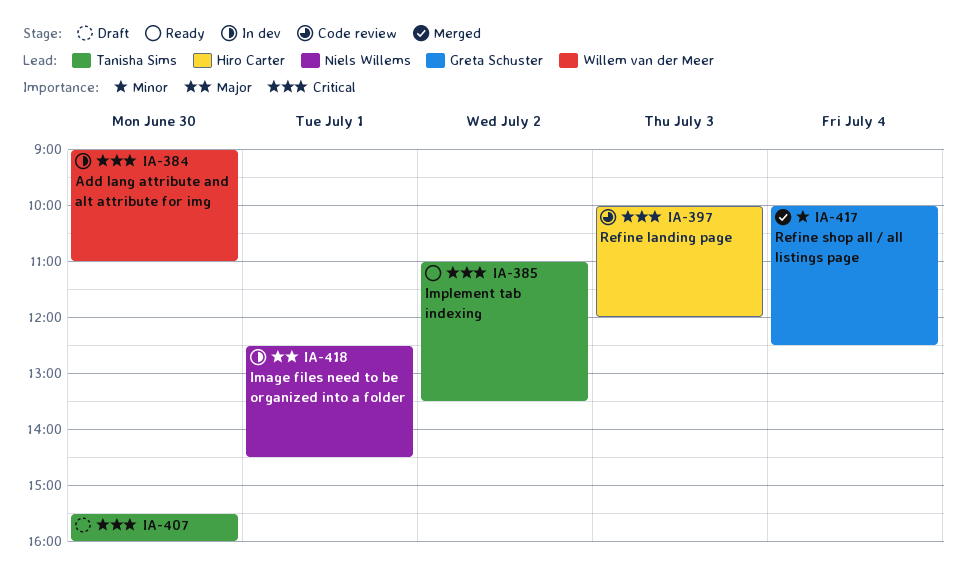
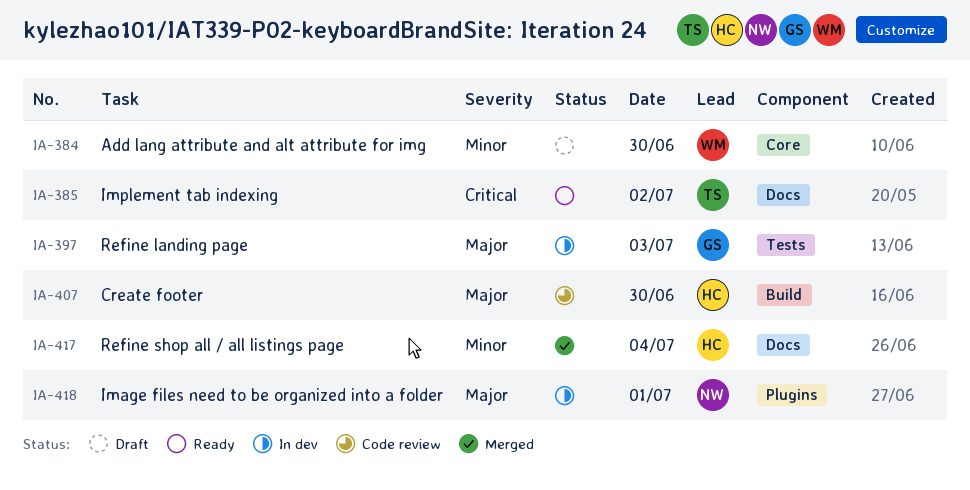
IA-384, status: In dev -> Draft
IA-384, priority: Critical -> Minor
IA-397, status: Code review -> In dev
IA-397, owner: Hiro Carter -> Greta Schuster
IA-397, priority: Critical -> Major
IA-407, status: Draft -> Code review
IA-407, owner: Tanisha Sims -> Hiro Carter
IA-407, priority: Critical -> Major
IA-417, owner: Greta Schuster -> Hiro Carter

